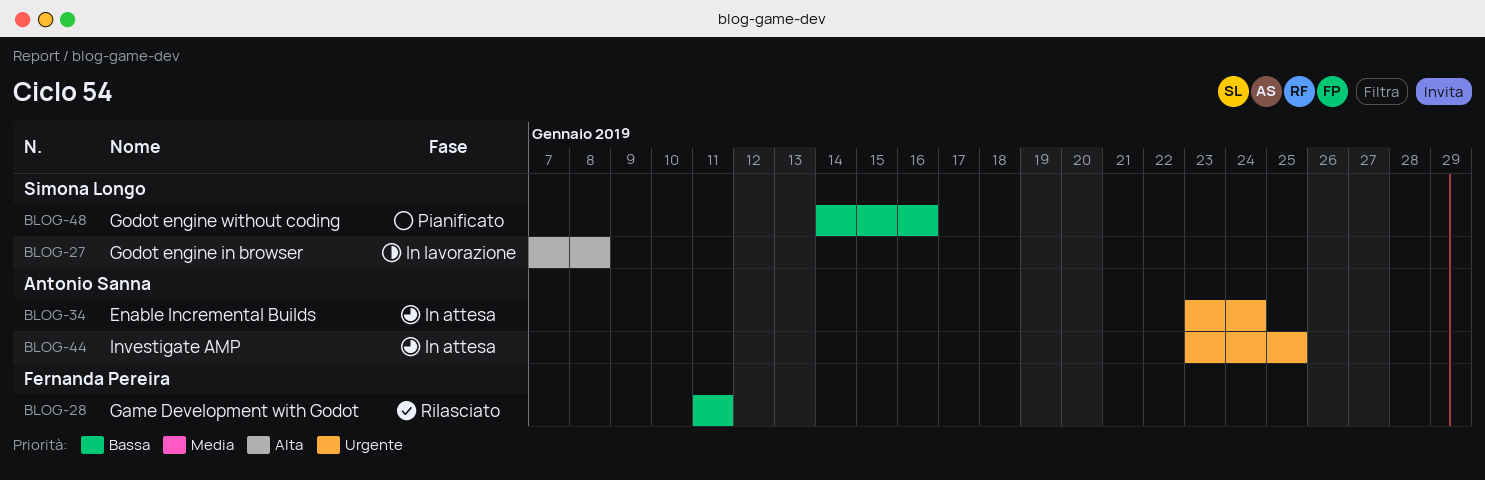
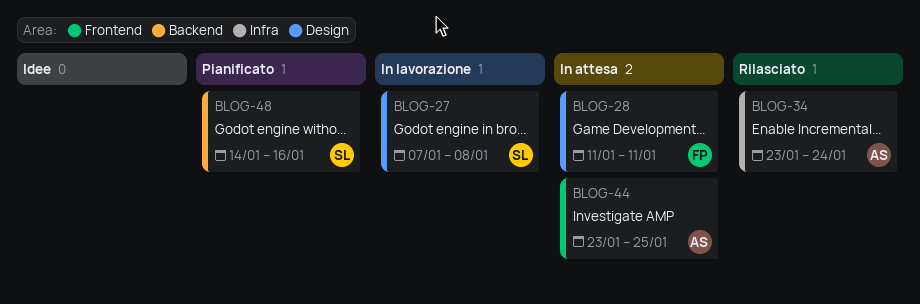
BLOG-28, status: Rilasciato -> In attesa
BLOG-34, status: In attesa -> Rilasciato

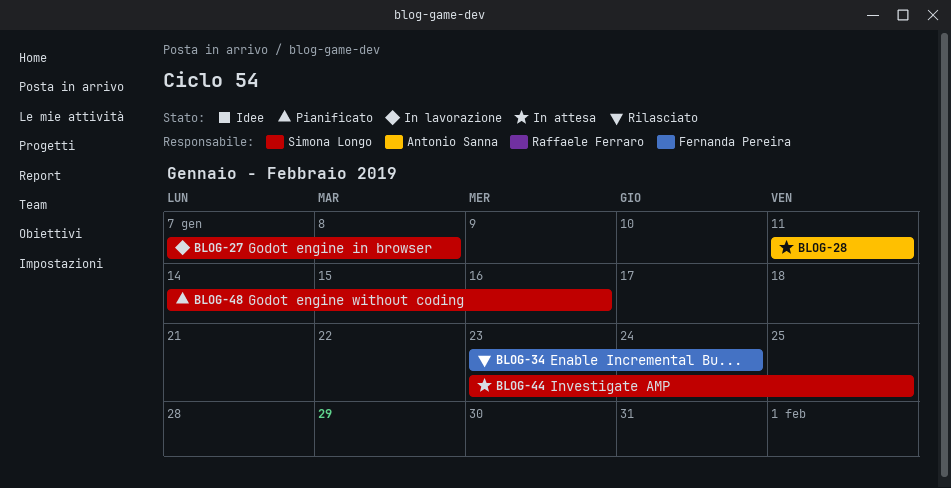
BLOG-28, owner: Fernanda Pereira -> Antonio Sanna
BLOG-34, owner: Antonio Sanna -> Fernanda Pereira
BLOG-44, owner: Antonio Sanna -> Simona Longo

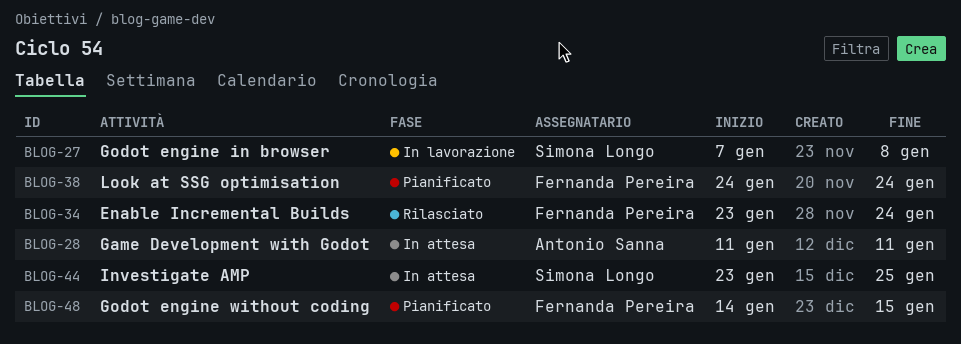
BLOG-38: none -> present
BLOG-48, owner: Simona Longo -> Fernanda Pereira
BLOG-48, due: Jan 16 -> Jan 15

